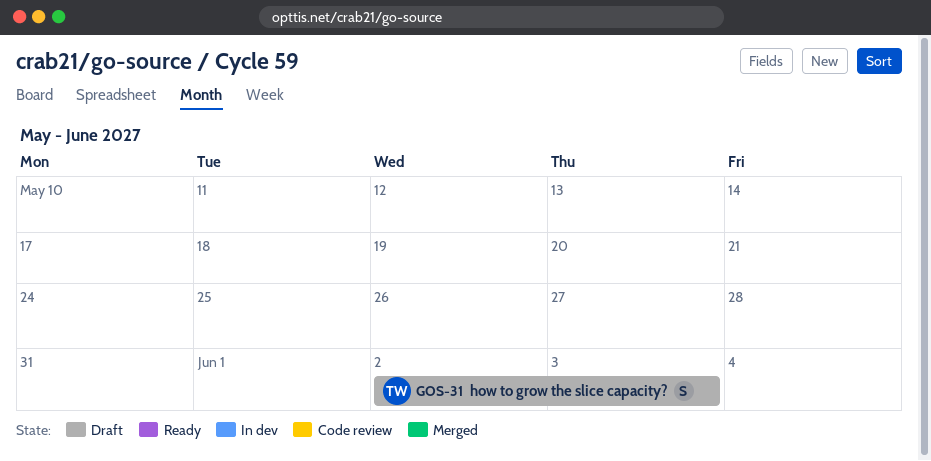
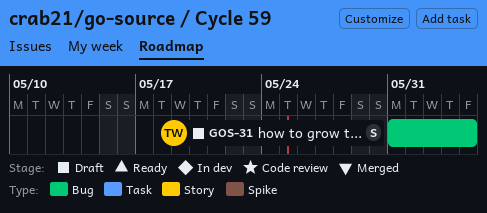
GOS-31, start: Jun 2 -> May 31
GOS-31, due: Jun 3 -> Jun 4

